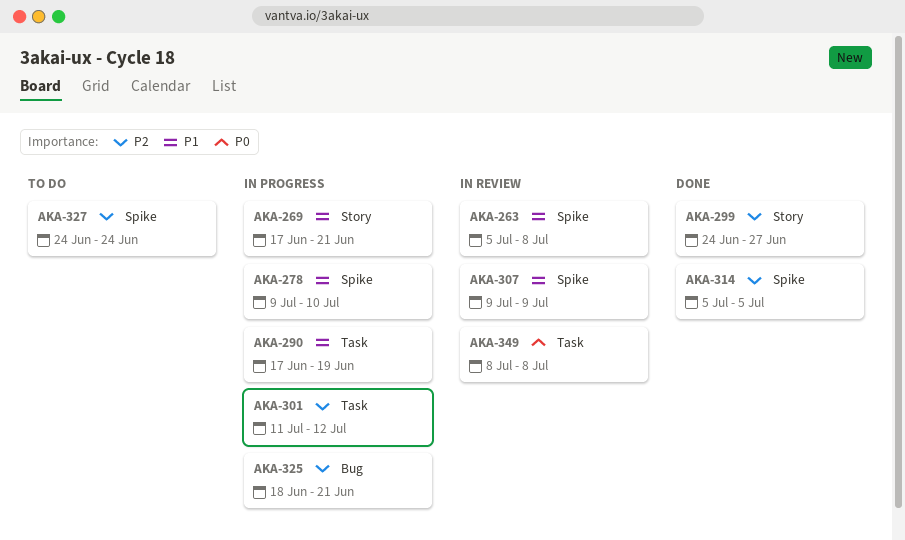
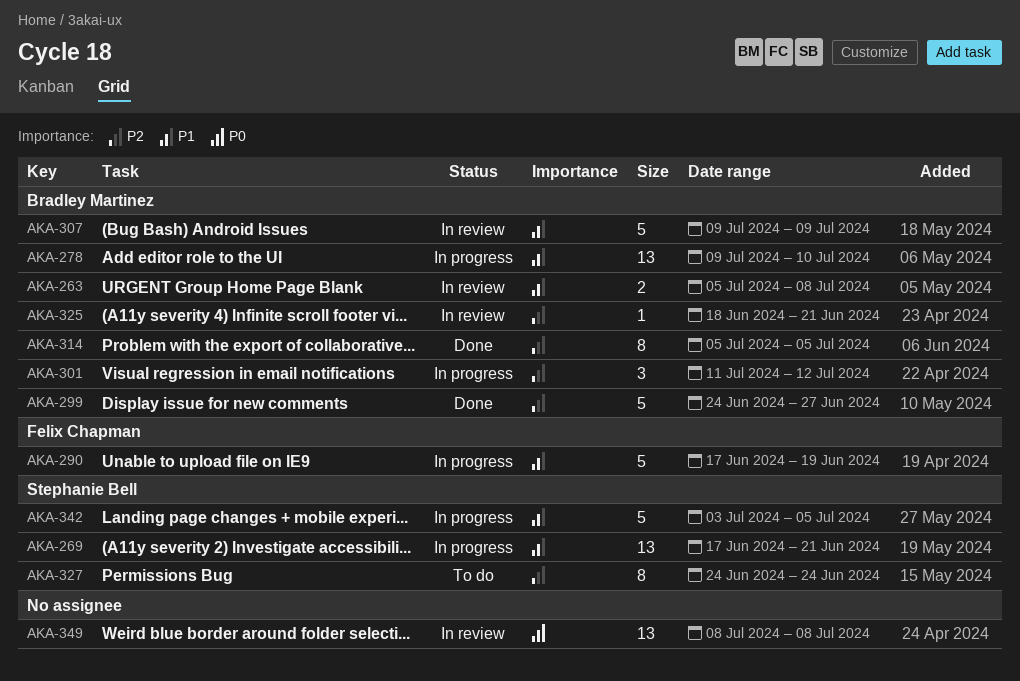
AKA-325, status: In progress -> In review
AKA-342: none -> present

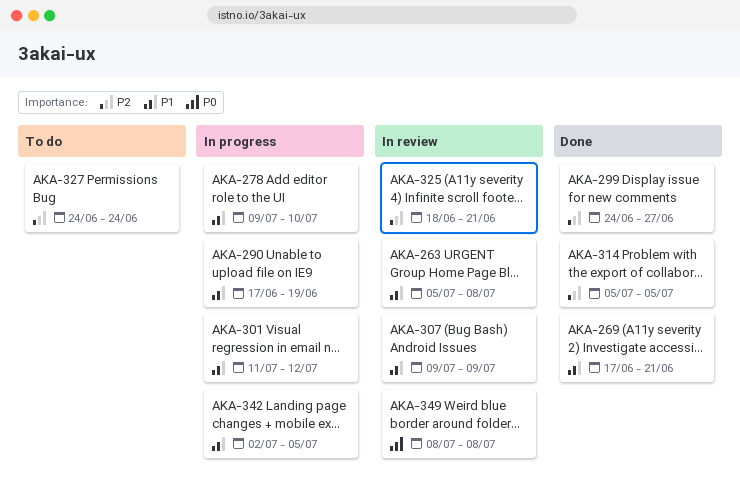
AKA-269, status: In progress -> Done
AKA-301, priority: P2 -> P1
AKA-342, start: Jul 3 -> Jul 2

